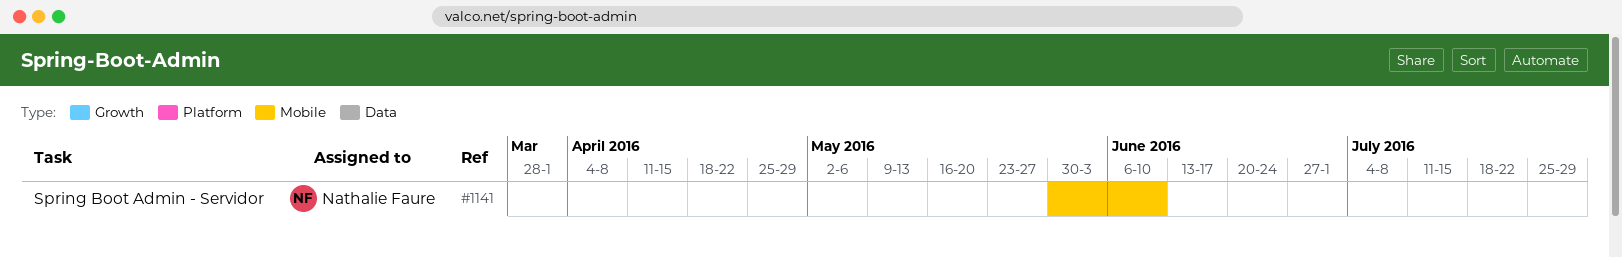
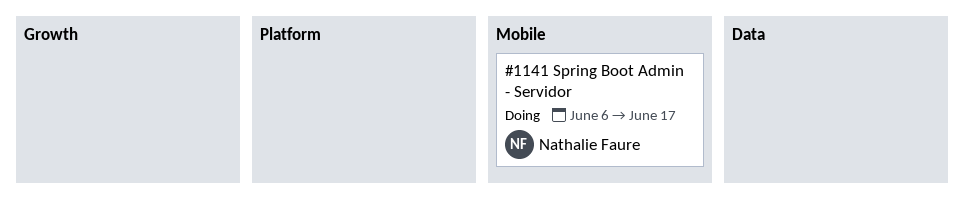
#1141, start: May 30 -> Jun 6
#1141, due: Jun 10 -> Jun 17

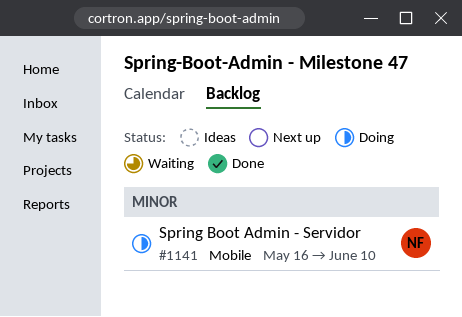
#1141, start: Jun 6 -> May 16
#1141, due: Jun 17 -> Jun 10

